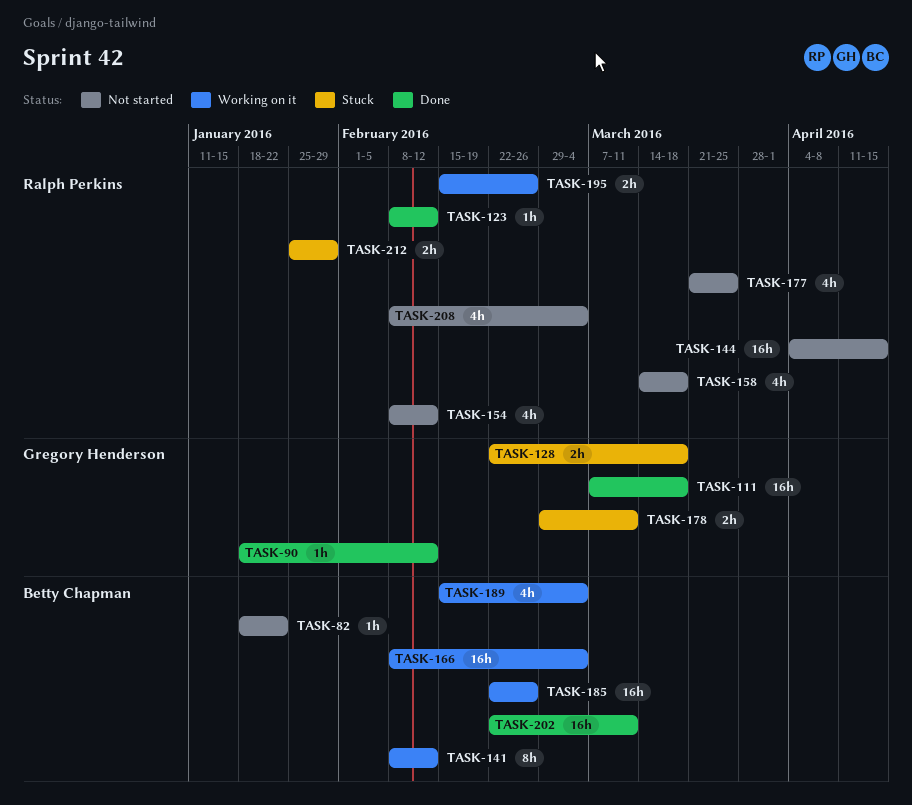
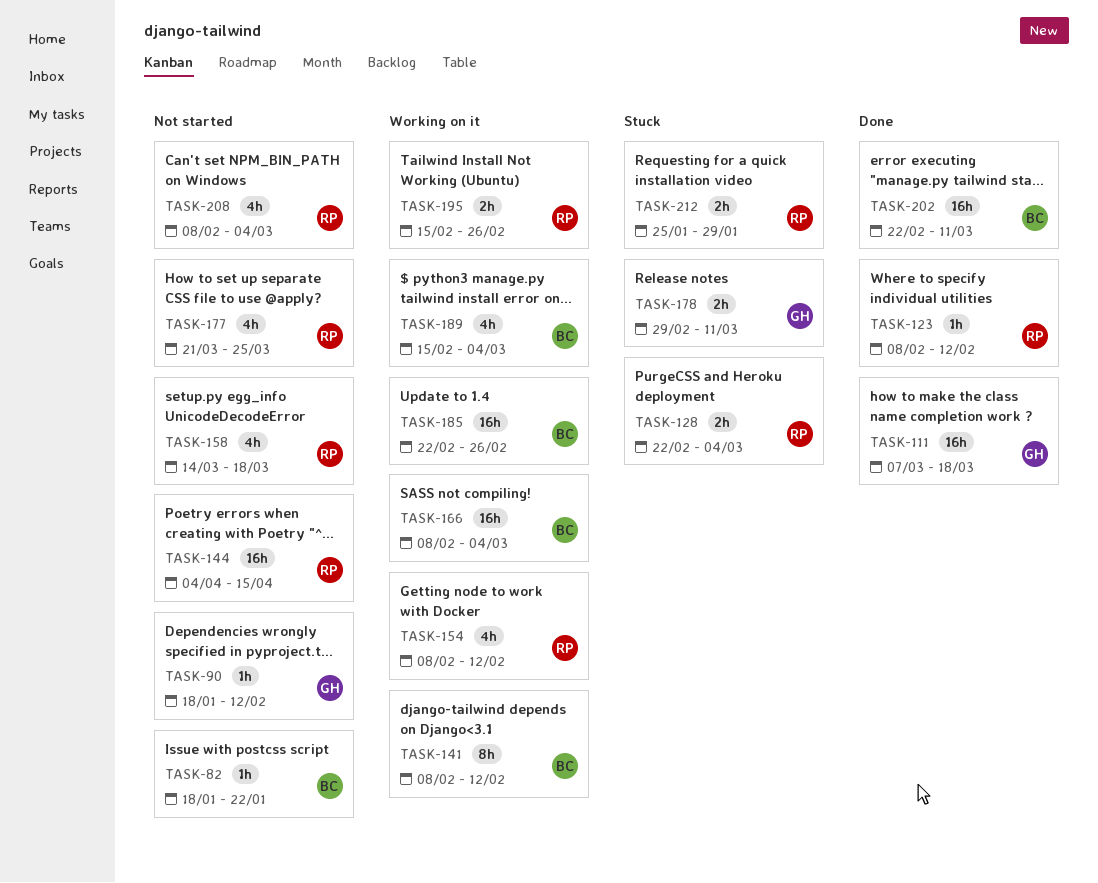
TASK-90, status: Done -> Not started
TASK-128, owner: Gregory Henderson -> Ralph Perkins
TASK-128, due: Mar 18 -> Mar 4
TASK-154, status: Not started -> Working on it

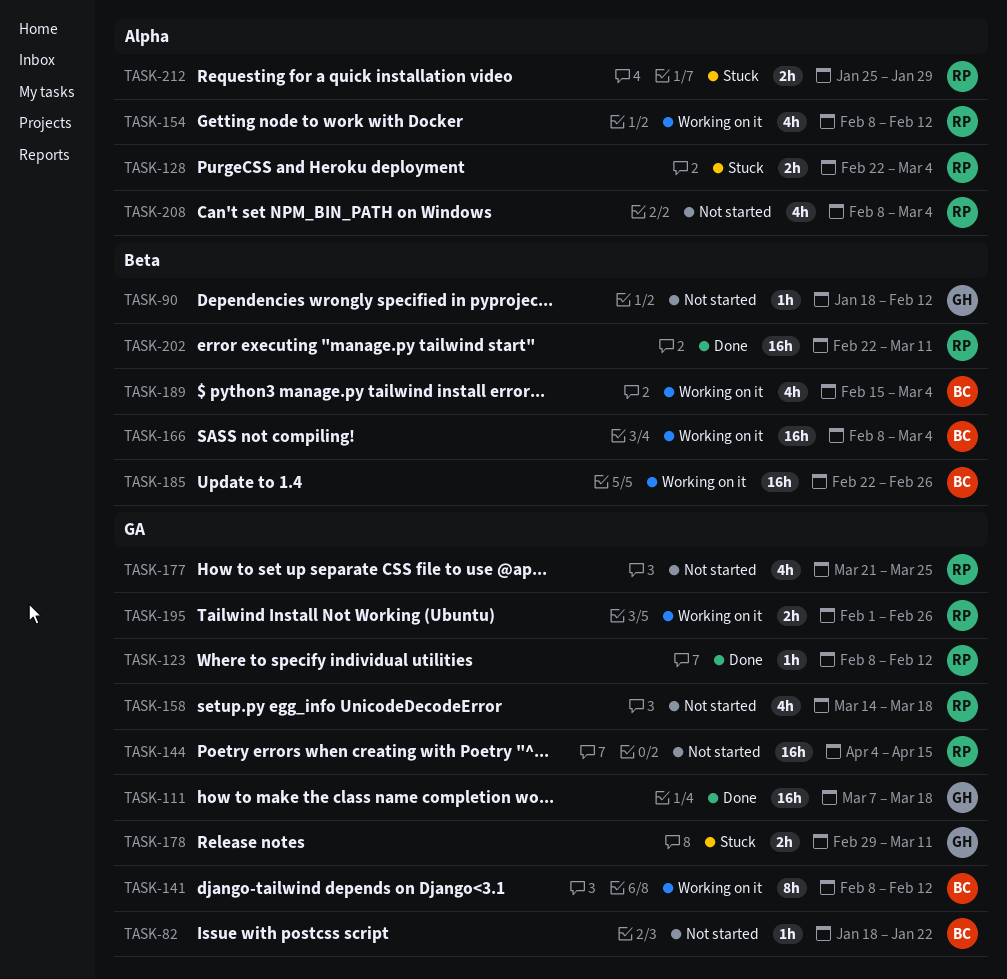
TASK-195, start: Feb 15 -> Feb 1
TASK-202, owner: BC -> RP

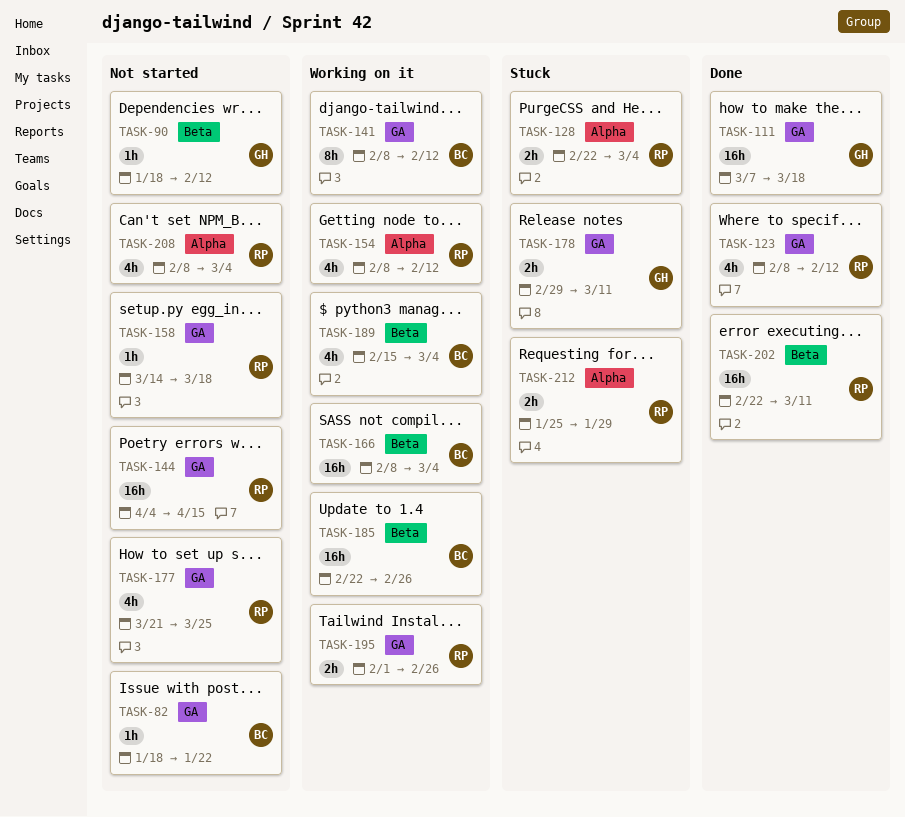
TASK-123, estimate: 1h -> 4h
TASK-158, estimate: 4h -> 1h

